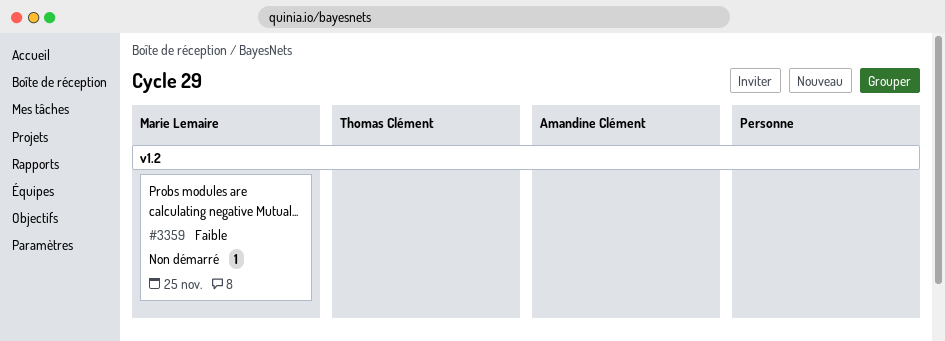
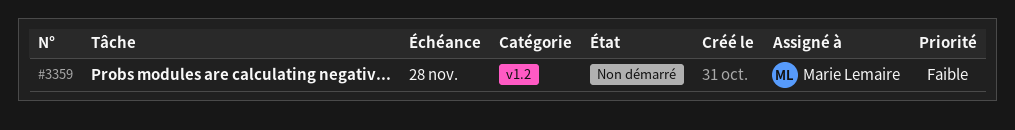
#3359, due: Nov 25 -> Nov 28

